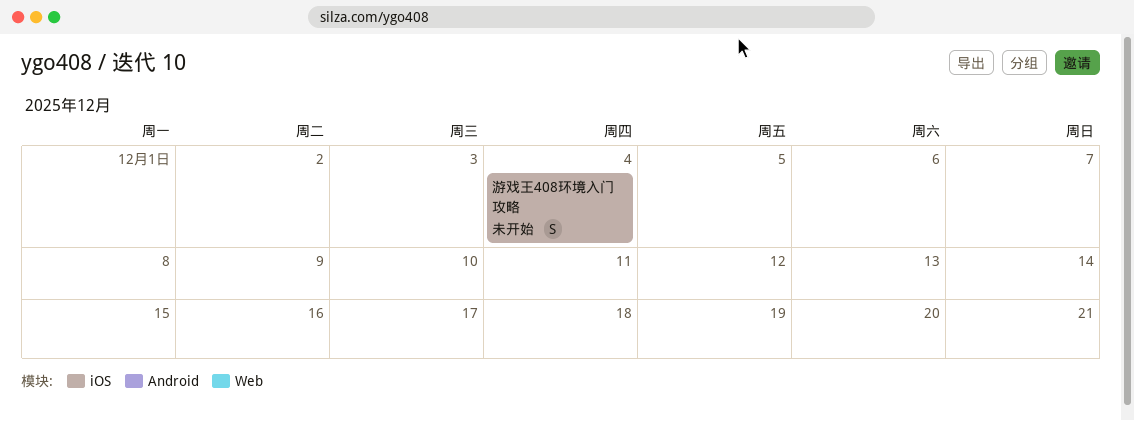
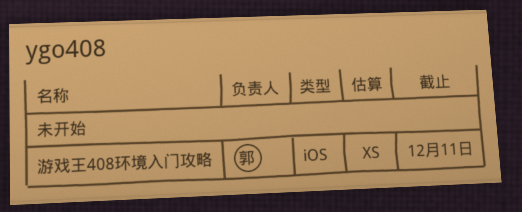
游戏王408环境入门攻略, estimate: S -> XS
游戏王408环境入门攻略, due: Dec 4 -> Dec 11

